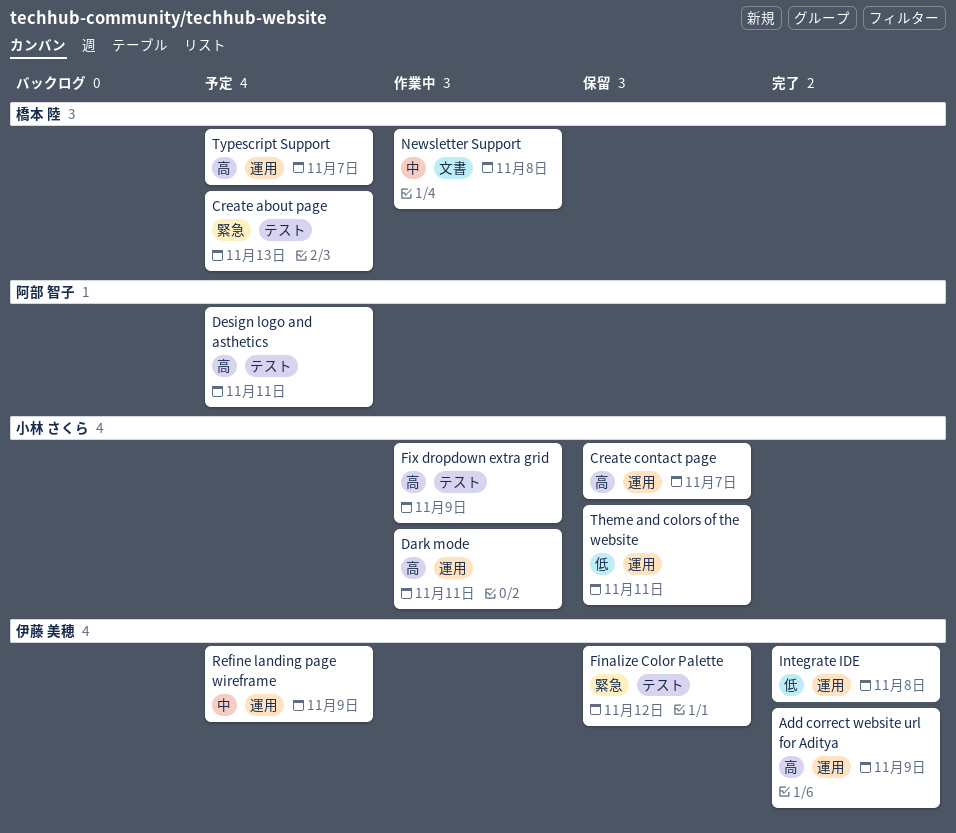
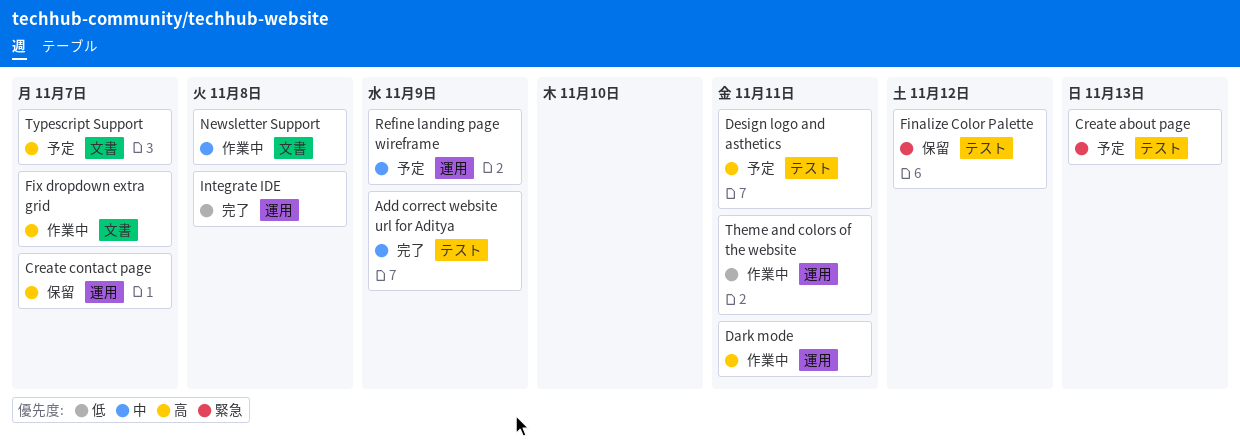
Add correct website url for Aditya, priority: 高 -> 中
Add correct website url for Aditya, label: 運用 -> テスト
Fix dropdown extra grid, label: テスト -> 文書
Fix dropdown extra grid, due: Nov 9 -> Nov 7
Theme and colors of the website, status: 保留 -> 作業中
Typescript Support, label: 運用 -> 文書

